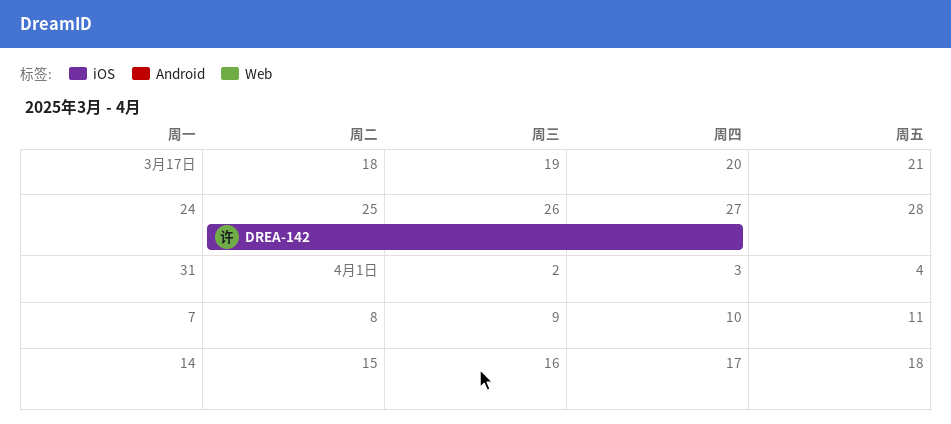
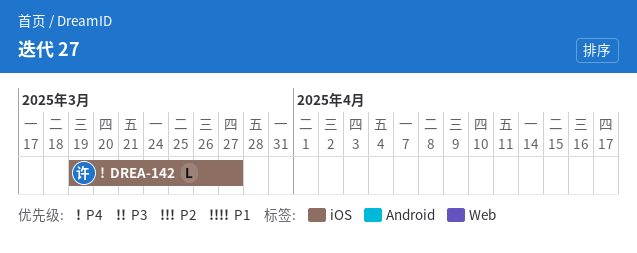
DREA-142, start: Mar 25 -> Mar 19

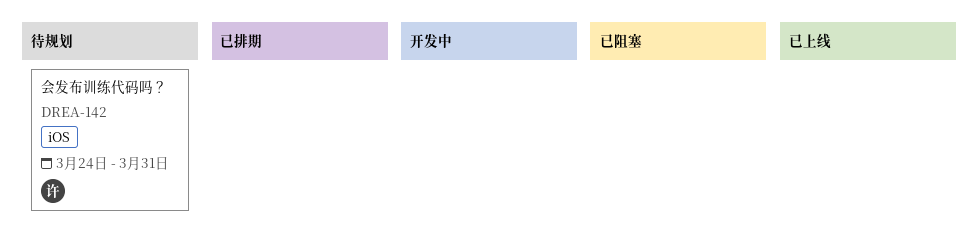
DREA-142, start: Mar 19 -> Mar 24
DREA-142, due: Mar 27 -> Mar 31

